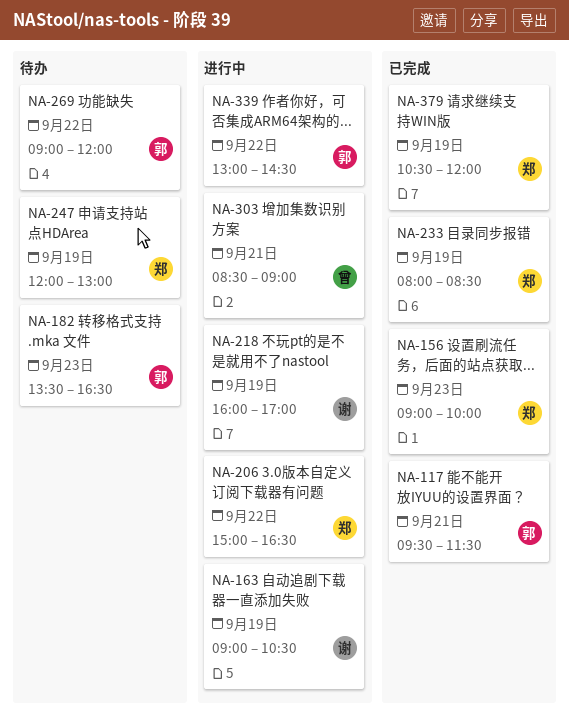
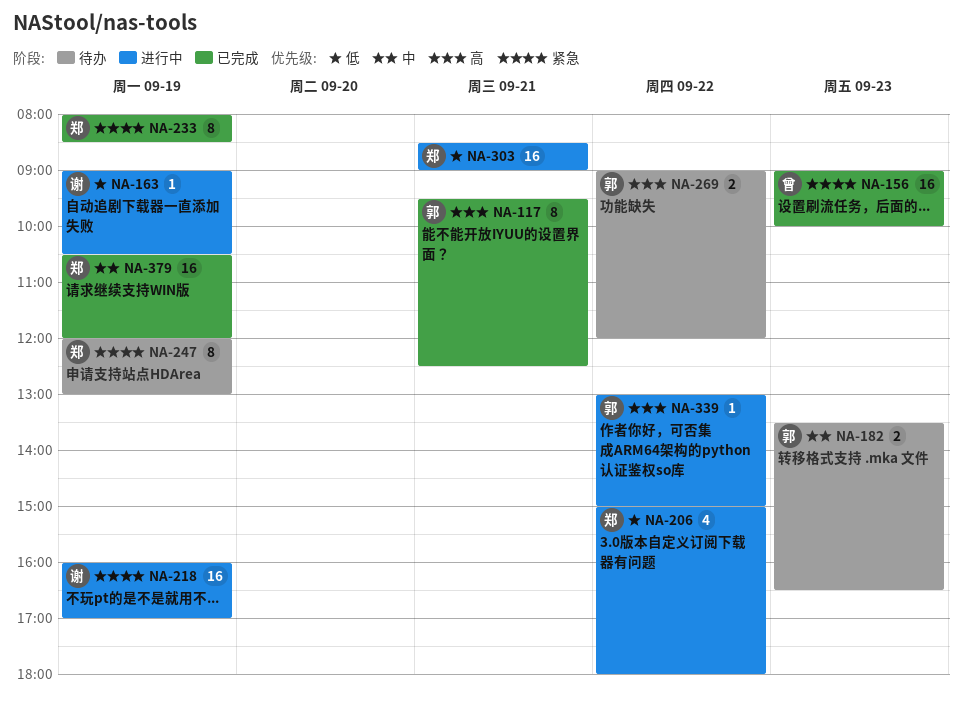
NA-117, ends: 11:30 -> 12:30
NA-156, owner: 郑 -> 曾
NA-206, ends: 16:30 -> 18:00
NA-303, owner: 曾 -> 郑
NA-339, ends: 14:30 -> 15:00

